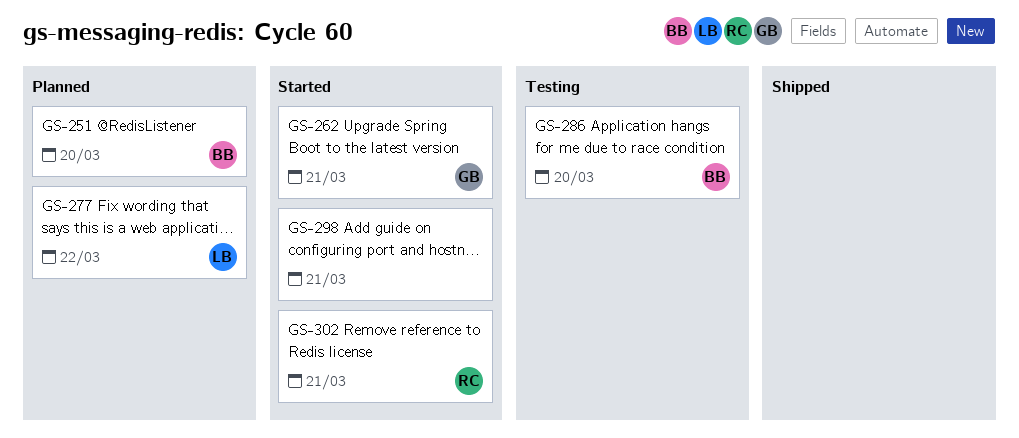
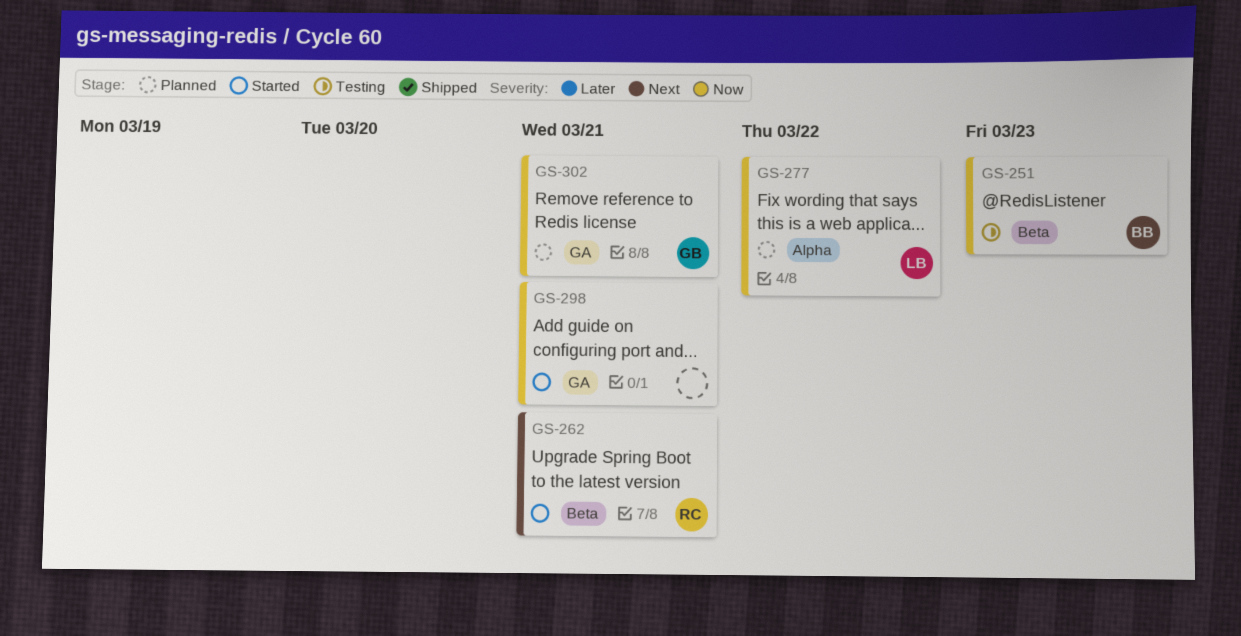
GS-251, status: Planned -> Testing
GS-251, due: Mar 20 -> Mar 23
GS-262, owner: GB -> RC
GS-286: present -> none
GS-302, status: Started -> Planned
GS-302, owner: RC -> GB

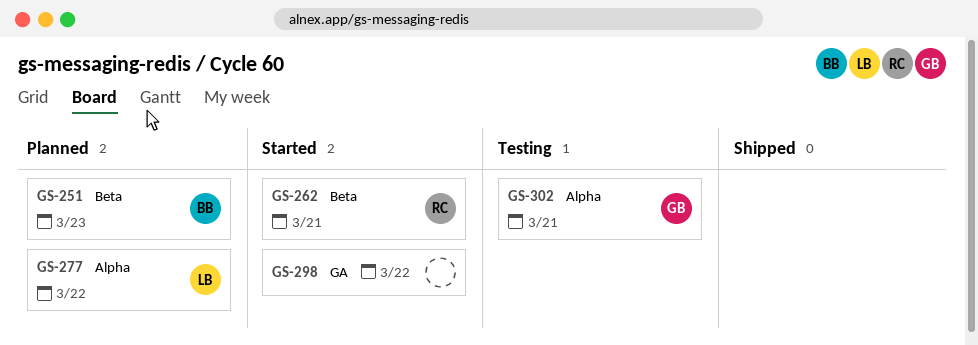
GS-251, status: Testing -> Planned
GS-298, due: Mar 21 -> Mar 22
GS-302, status: Planned -> Testing
GS-302, label: GA -> Alpha

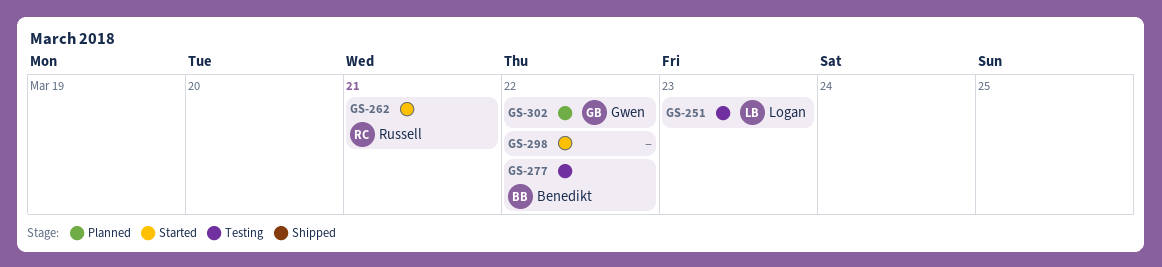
GS-251, status: Planned -> Testing
GS-251, owner: Benedikt -> Logan
GS-277, status: Planned -> Testing
GS-277, owner: Logan -> Benedikt
GS-302, status: Testing -> Planned
GS-302, due: Mar 21 -> Mar 22

